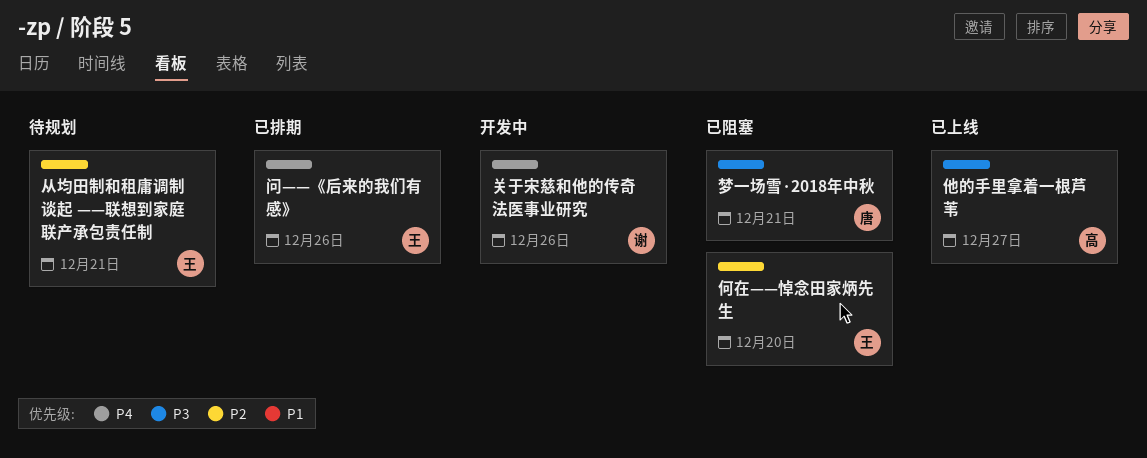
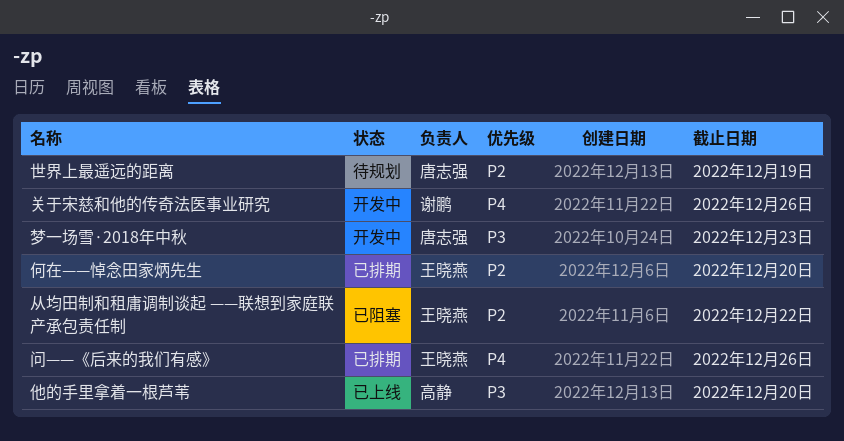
世界上最遥远的距离: none -> present
从均田制和租庸调制谈起 ——联想到家庭联产承包责任制, status: 待规划 -> 已阻塞
从均田制和租庸调制谈起 ——联想到家庭联产承包责任制, due: Dec 21 -> Dec 22
他的手里拿着一根芦苇, due: Dec 27 -> Dec 20
何在——悼念田家炳先生, status: 已阻塞 -> 已排期
梦一场雪·2018年中秋, status: 已阻塞 -> 开发中
梦一场雪·2018年中秋, due: Dec 21 -> Dec 23

